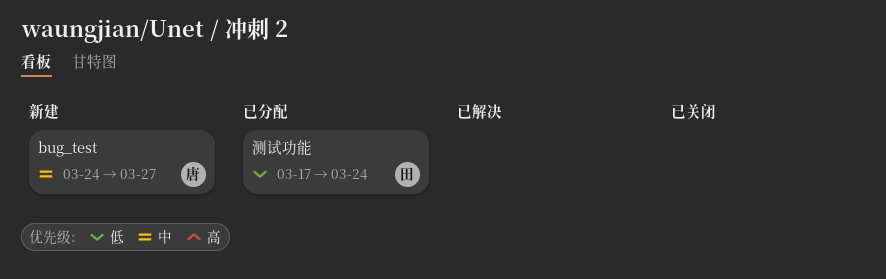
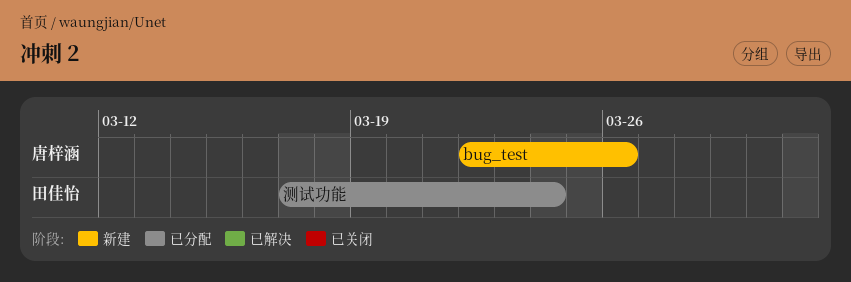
bug_test, start: Mar 24 -> Mar 22
bug_test, due: Mar 27 -> Mar 26

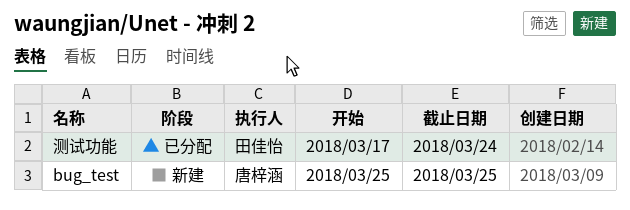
bug_test, start: Mar 22 -> Mar 25
bug_test, due: Mar 26 -> Mar 25

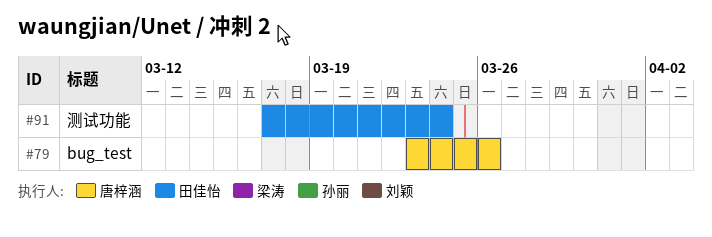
bug_test, start: Mar 25 -> Mar 23
bug_test, due: Mar 25 -> Mar 26

